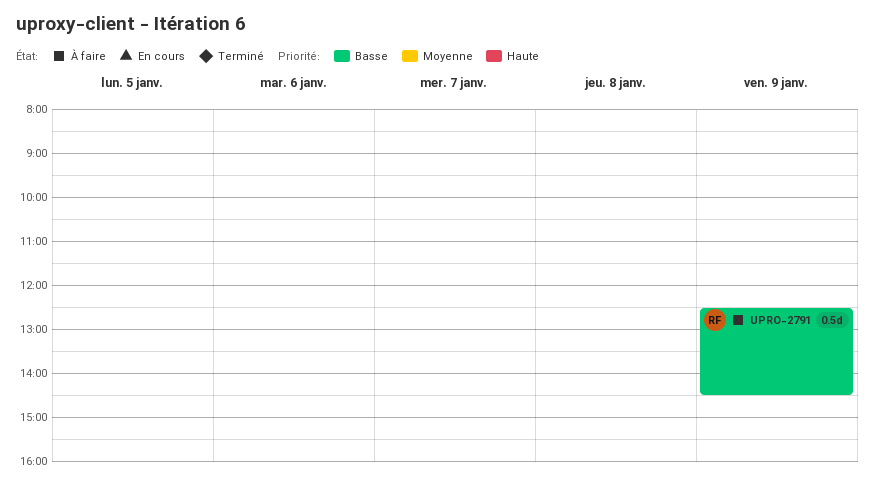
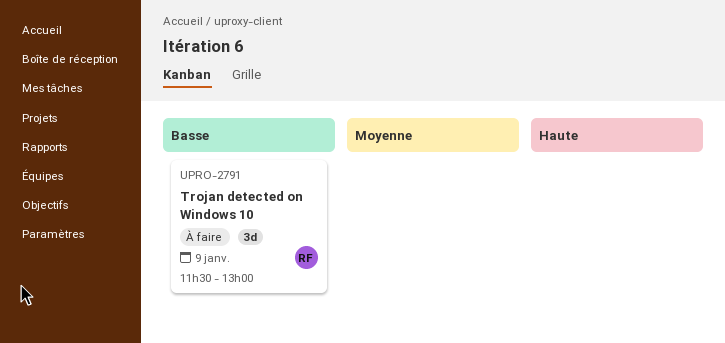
UPRO-2791, estimate: 0.5d -> 3d
UPRO-2791, begins: 12:30 -> 11:30
UPRO-2791, ends: 14:30 -> 13:00

